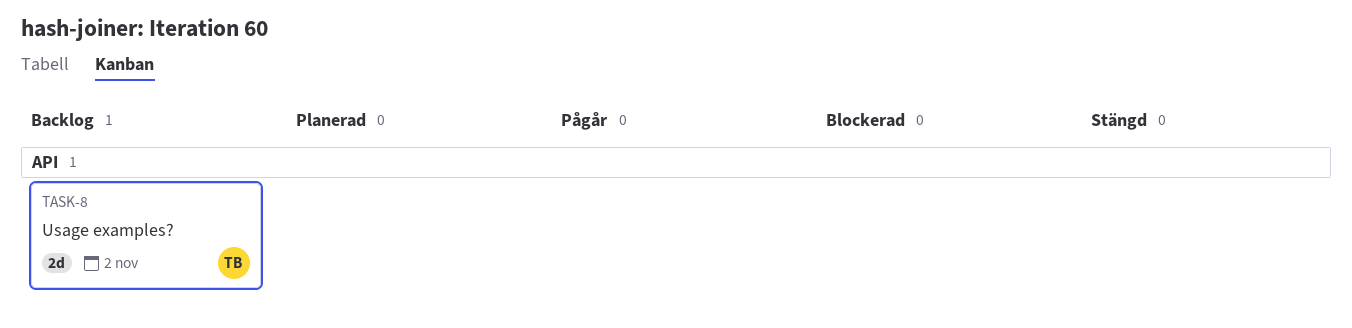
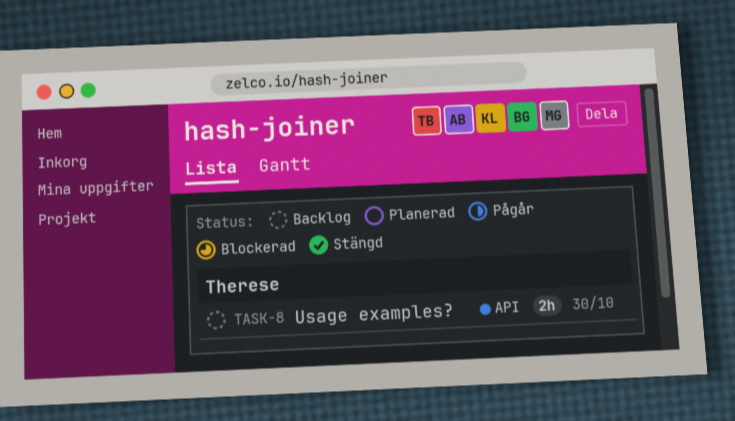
TASK-8, estimate: 2d -> 2h
TASK-8, due: Nov 2 -> Oct 30

